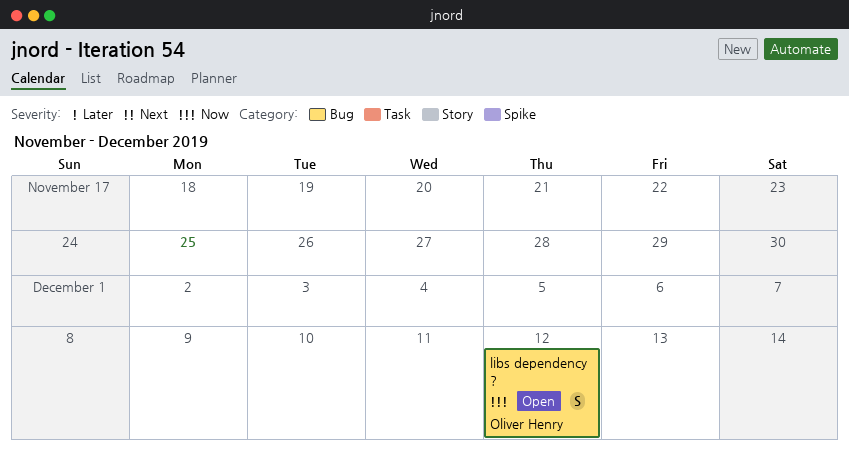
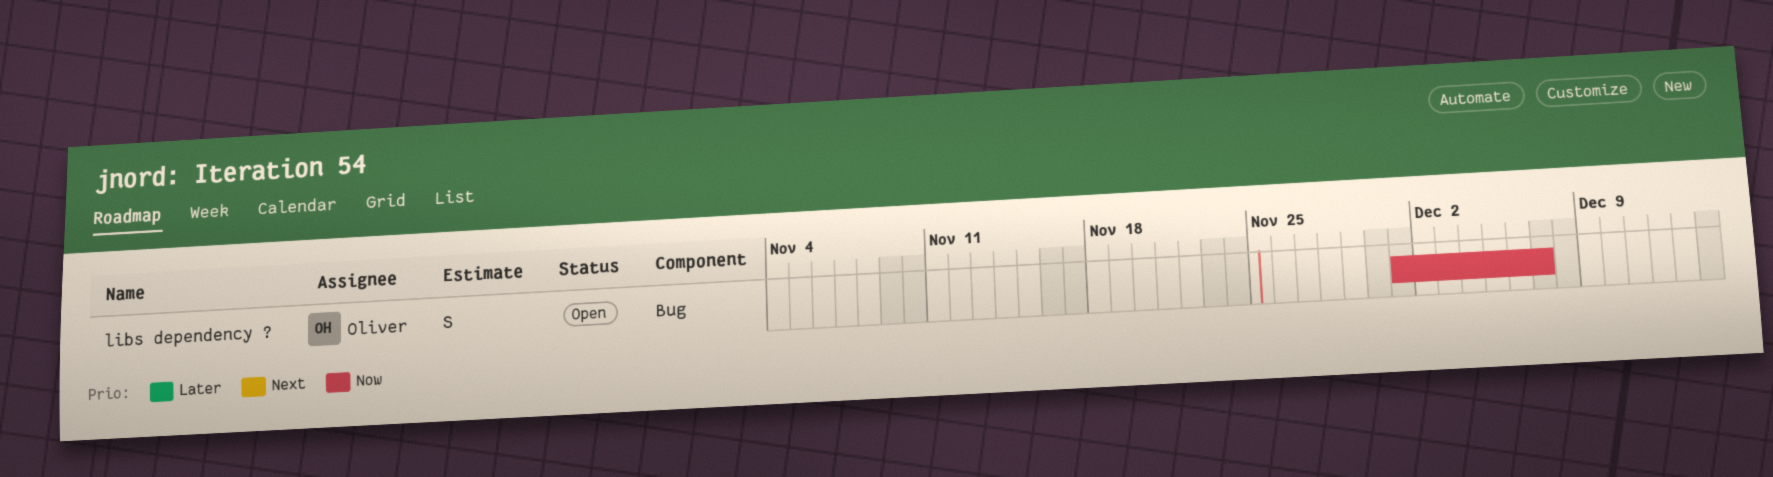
libs dependency ?, due: Dec 12 -> Dec 7

